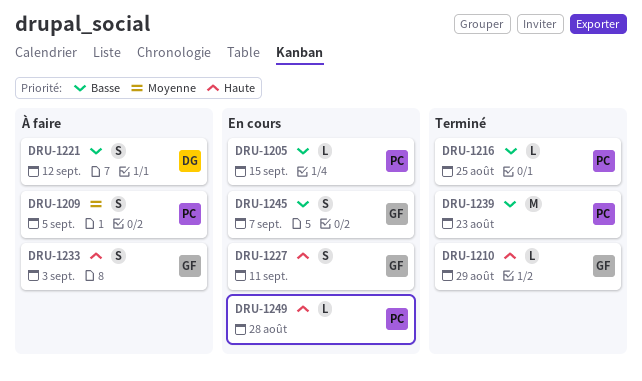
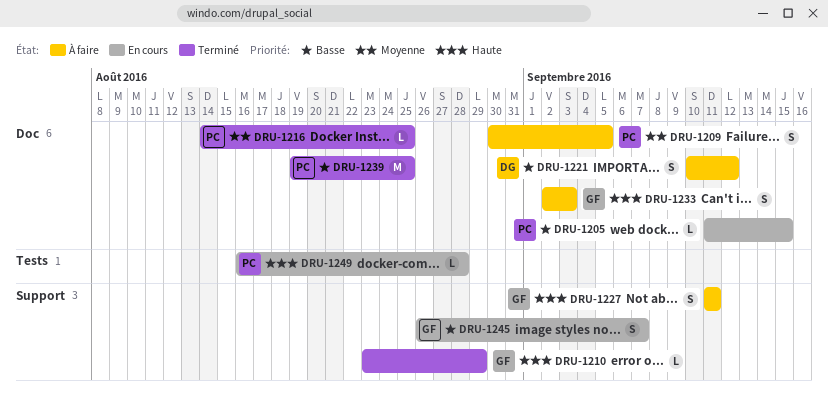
DRU-1216, priority: Basse -> Moyenne
DRU-1227, status: En cours -> À faire
DRU-1239, due: Aug 23 -> Aug 25

